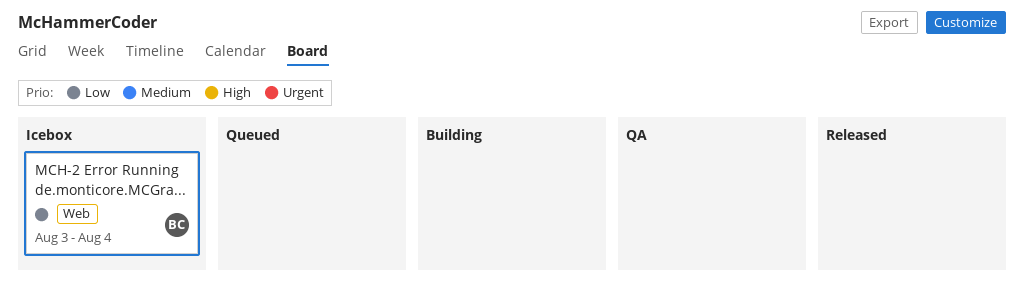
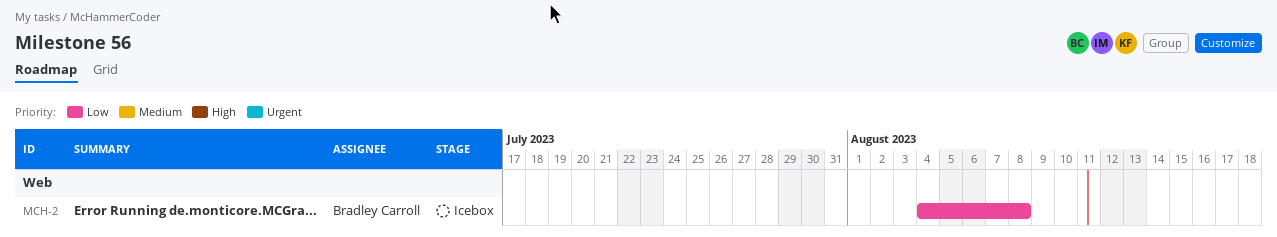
MCH-2, start: Aug 3 -> Aug 4
MCH-2, due: Aug 4 -> Aug 8

